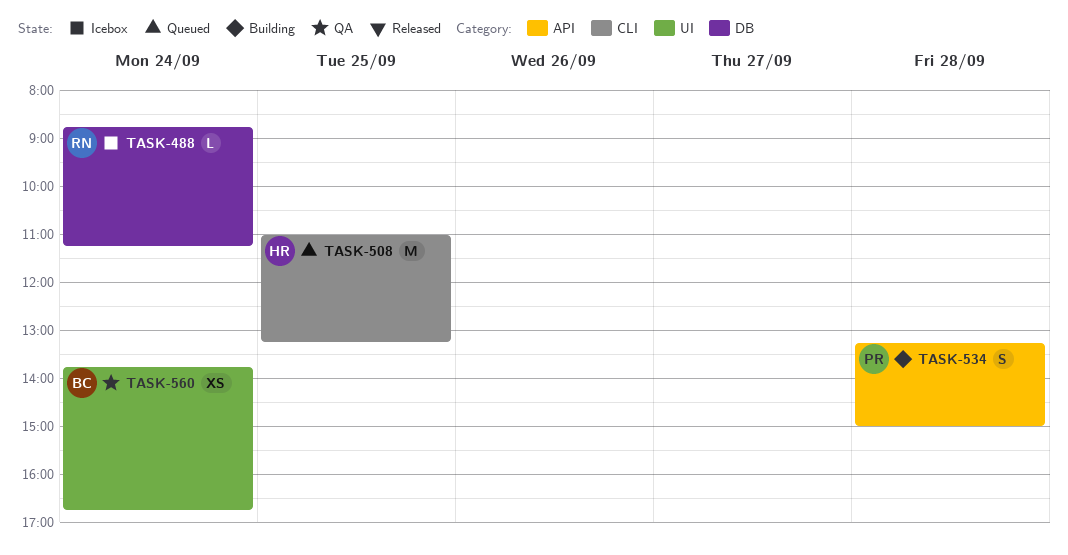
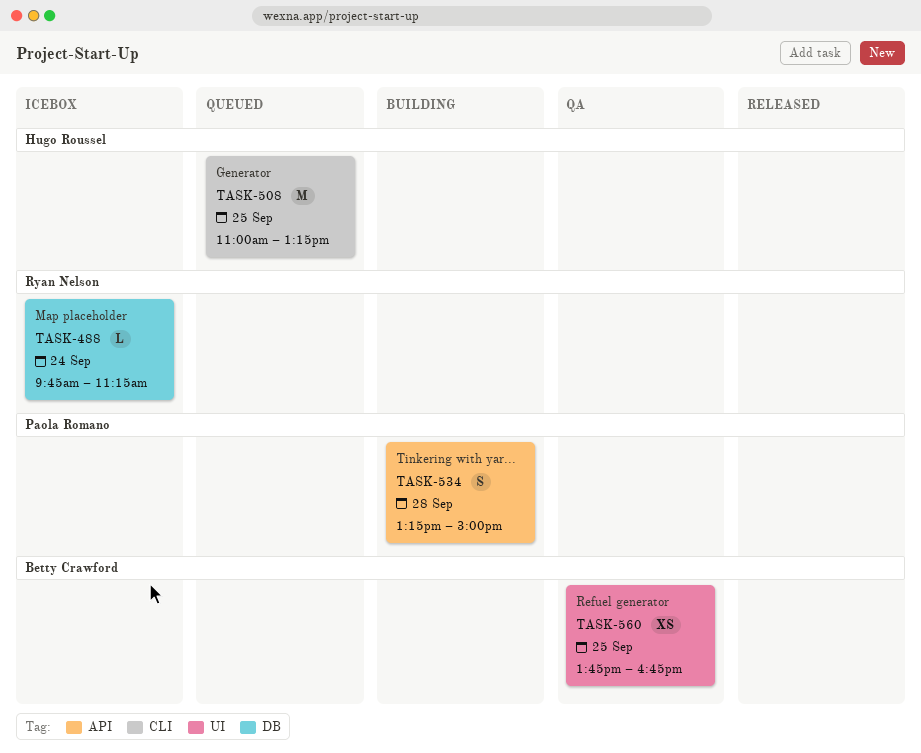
TASK-488, begins: 08:45 -> 09:45
TASK-560, day: Sep 24 -> Sep 25

